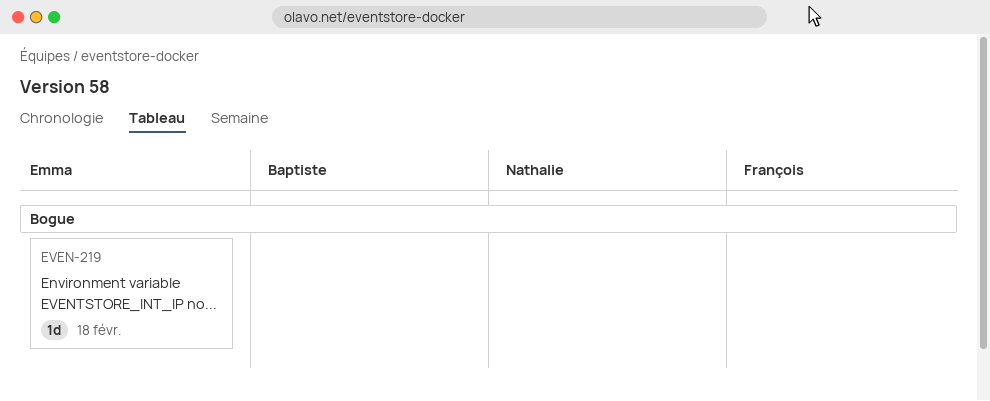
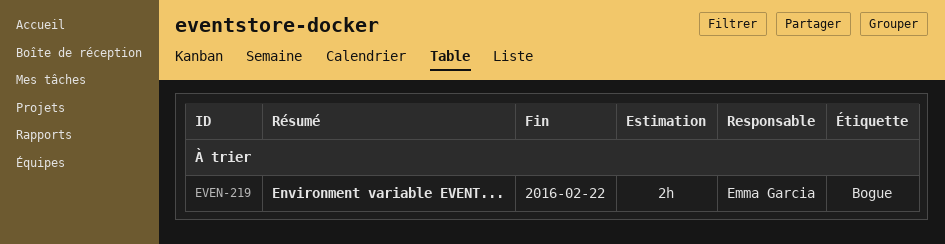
EVEN-219, estimate: 1d -> 2h
EVEN-219, due: Feb 18 -> Feb 22

